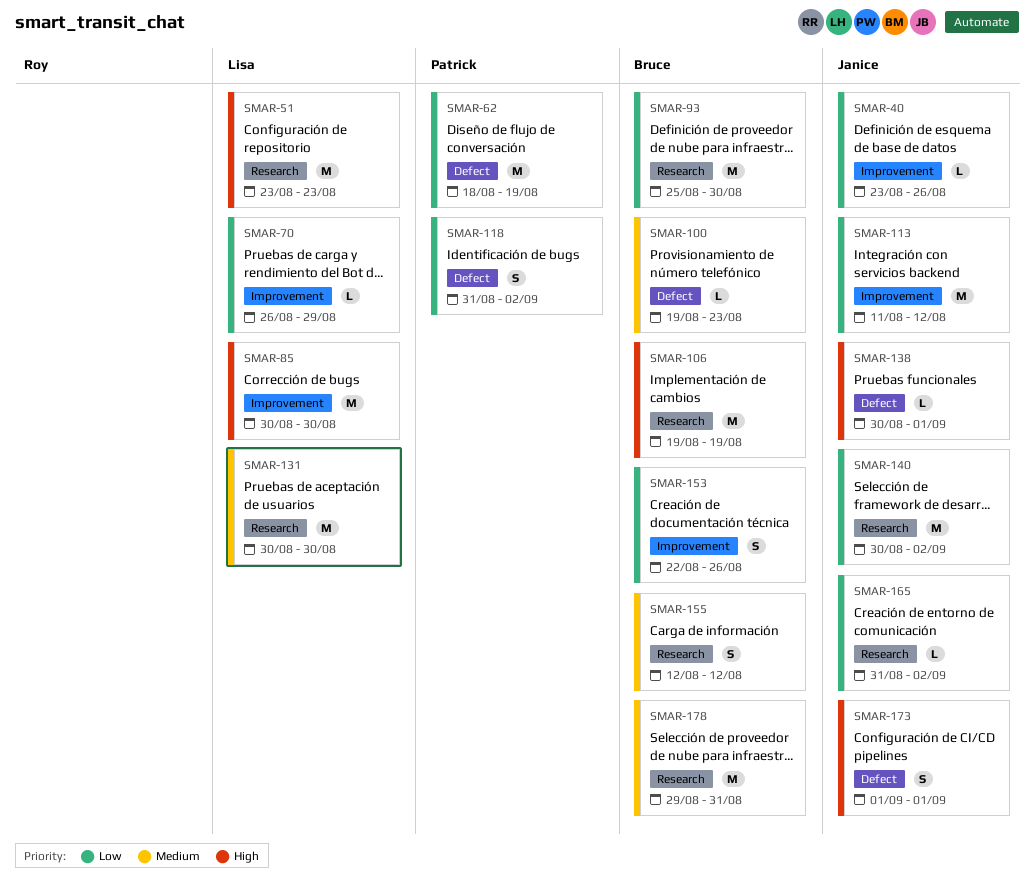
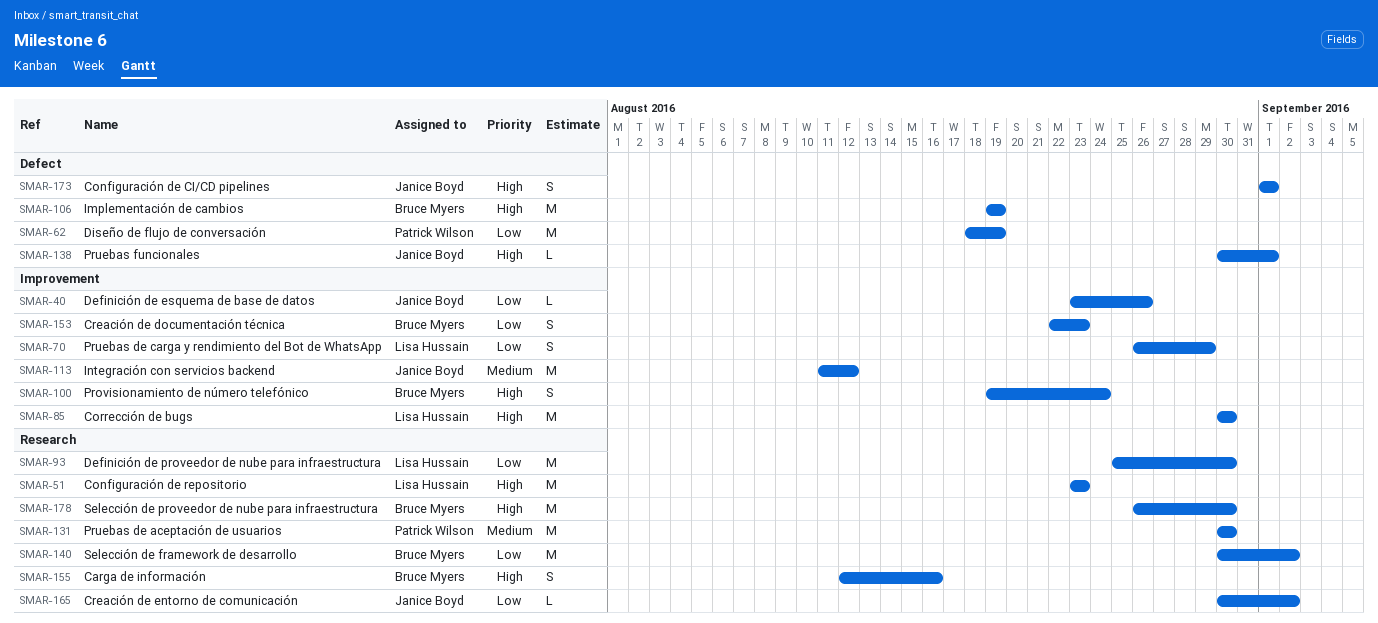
SMAR-70, estimate: L -> S
SMAR-93, owner: Bruce Myers -> Lisa Hussain
SMAR-100, priority: Medium -> High
SMAR-100, label: Defect -> Improvement
SMAR-100, estimate: L -> S
SMAR-100, due: Aug 23 -> Aug 24
SMAR-106, label: Research -> Defect
SMAR-113, priority: Low -> Medium
SMAR-118: present -> none
SMAR-131, owner: Lisa Hussain -> Patrick Wilson
SMAR-140, owner: Janice Boyd -> Bruce Myers
SMAR-153, due: Aug 26 -> Aug 23
SMAR-155, priority: Medium -> High
SMAR-155, due: Aug 12 -> Aug 16
SMAR-165, start: Aug 31 -> Aug 30
SMAR-178, priority: Medium -> High
SMAR-178, start: Aug 29 -> Aug 26
SMAR-178, due: Aug 31 -> Aug 30

